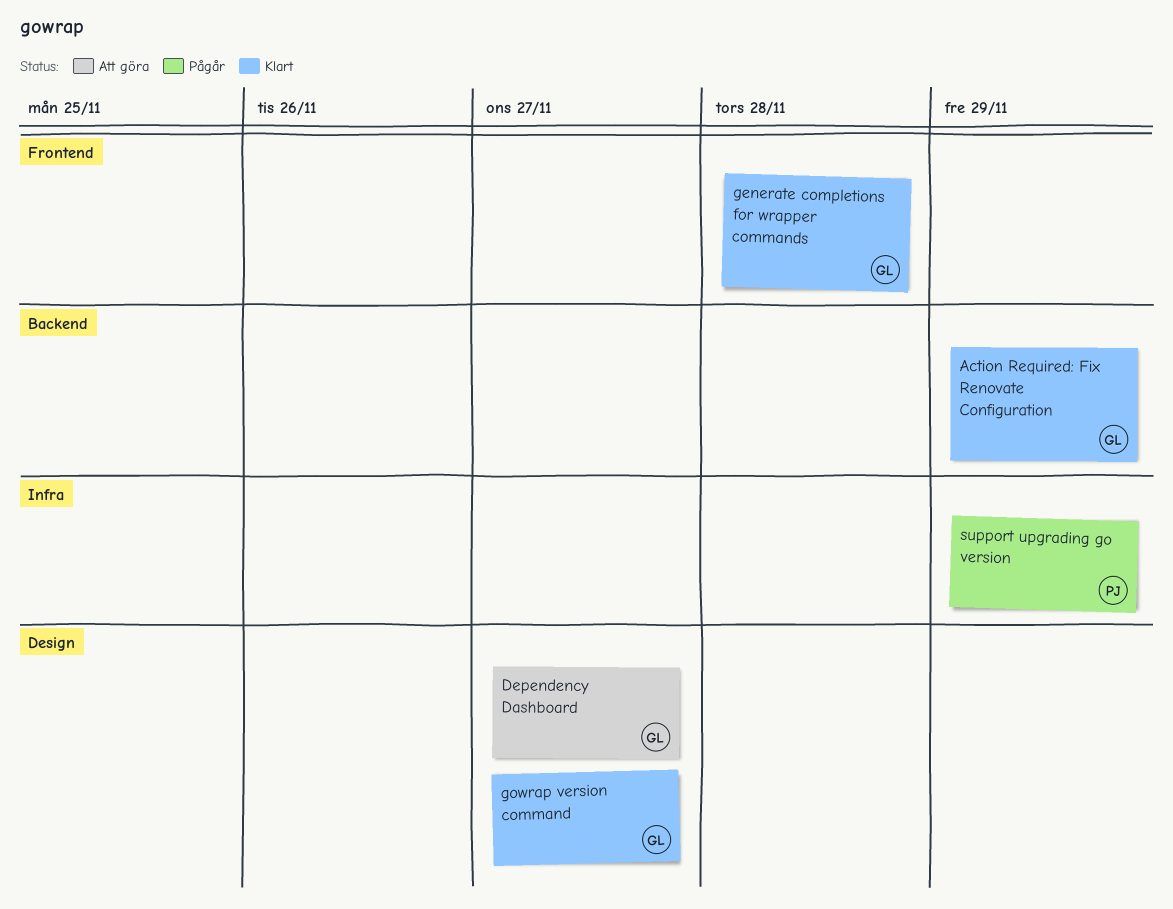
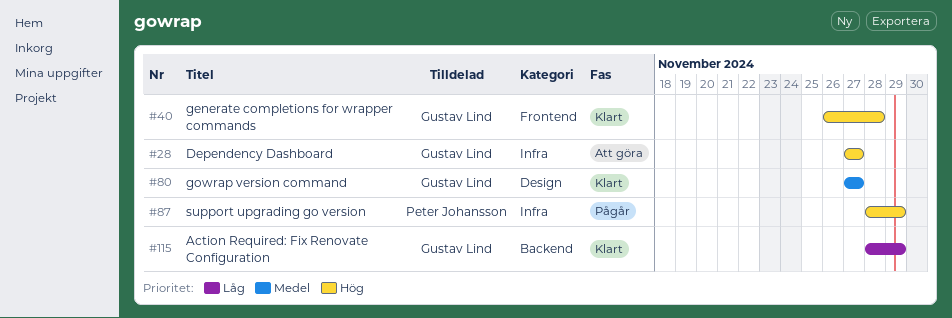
Dependency Dashboard, label: Design -> Infra

